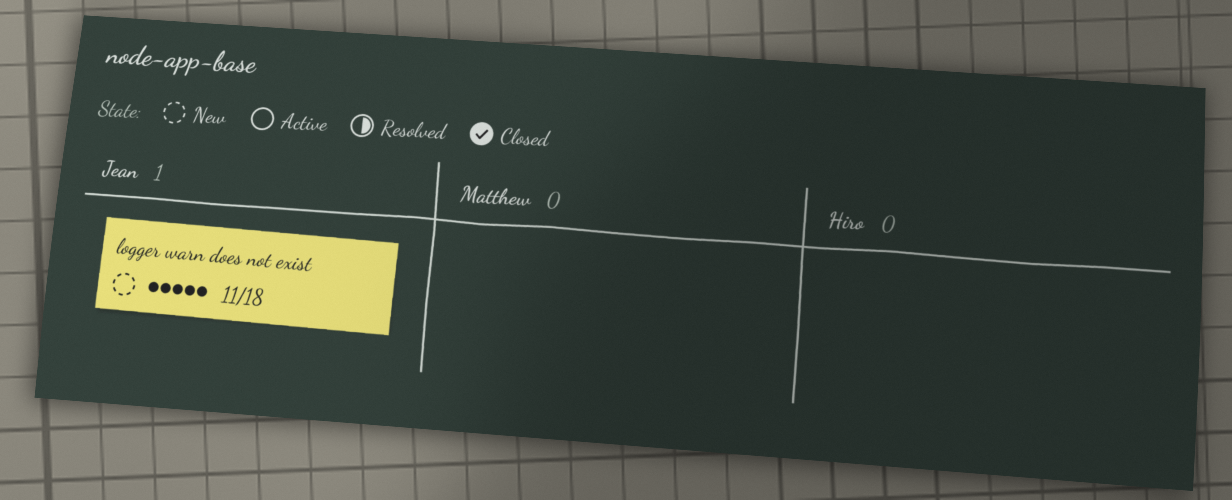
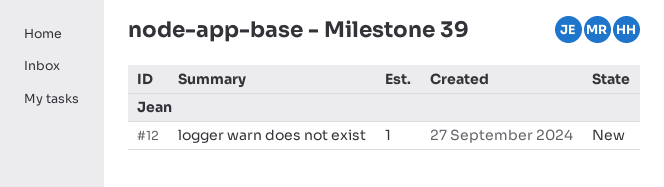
logger warn does not exist, estimate: 5 -> 1

